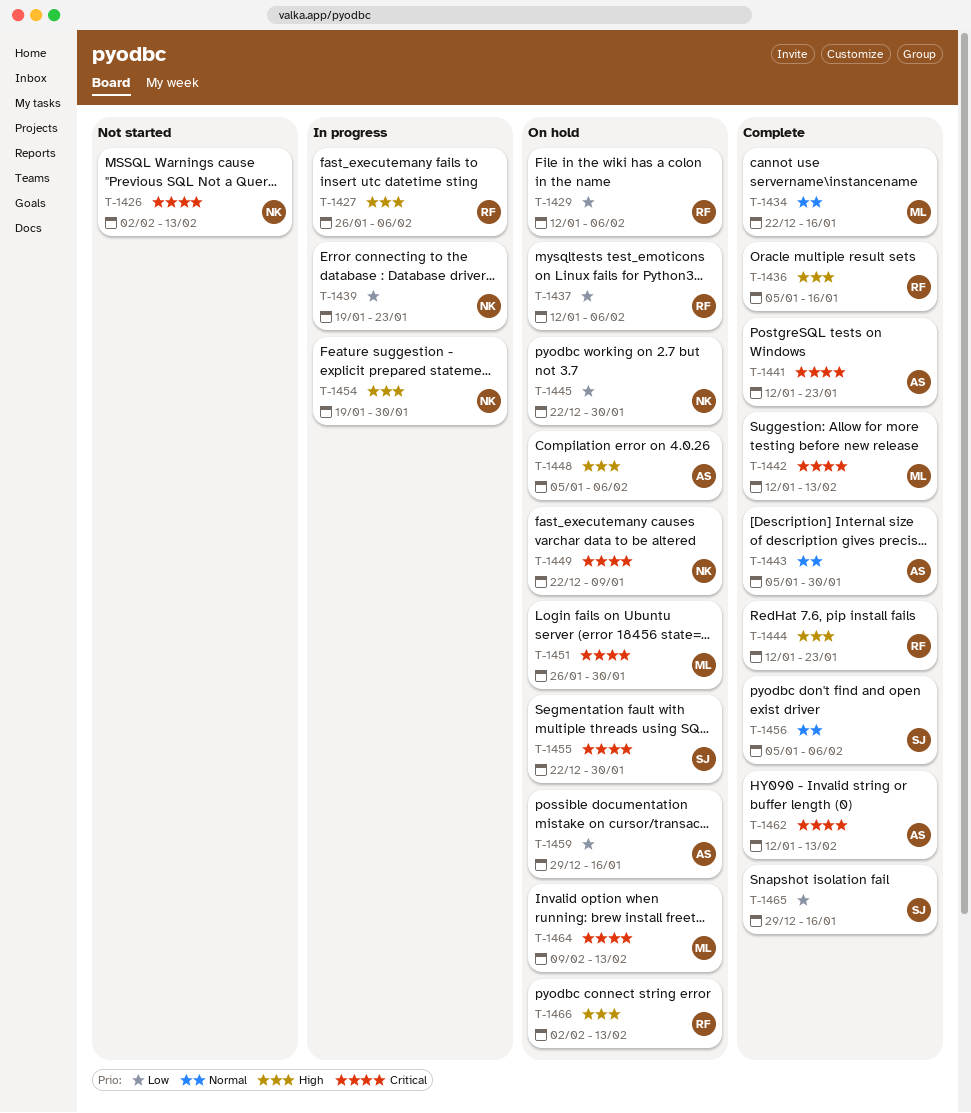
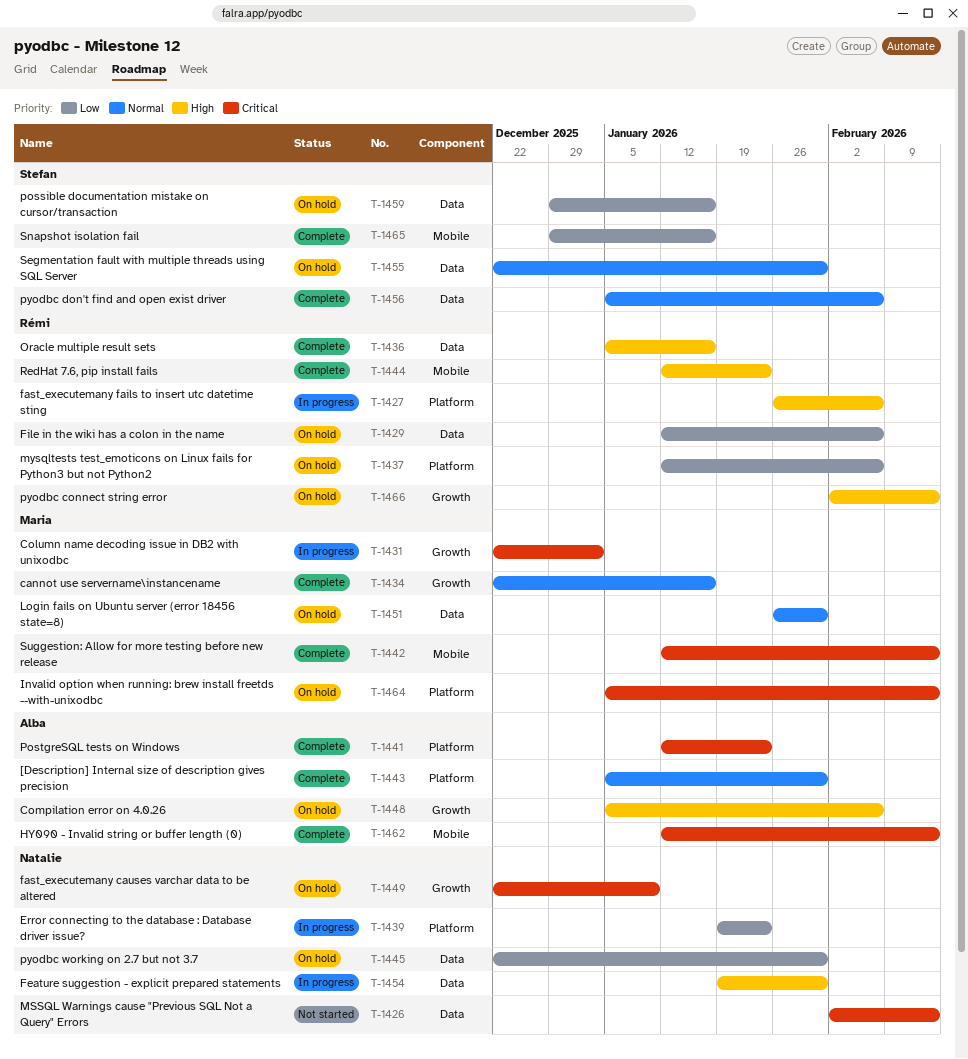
T-1431: none -> present
T-1451, priority: Critical -> Normal
T-1455, priority: Critical -> Normal
T-1459, owner: Alba -> Stefan
T-1464, start: Feb 9 -> Jan 5

